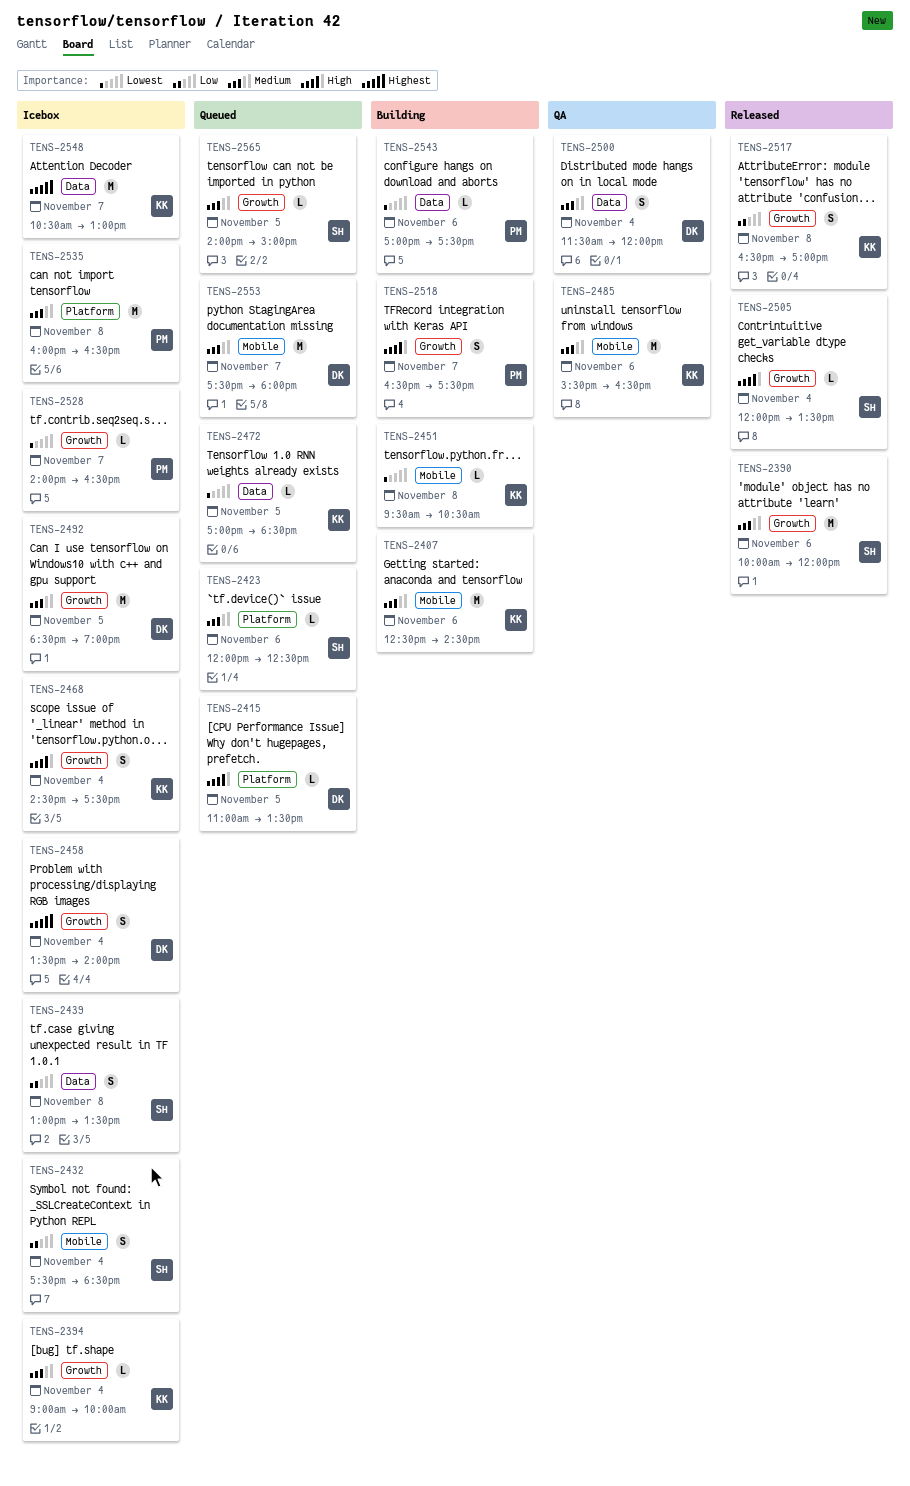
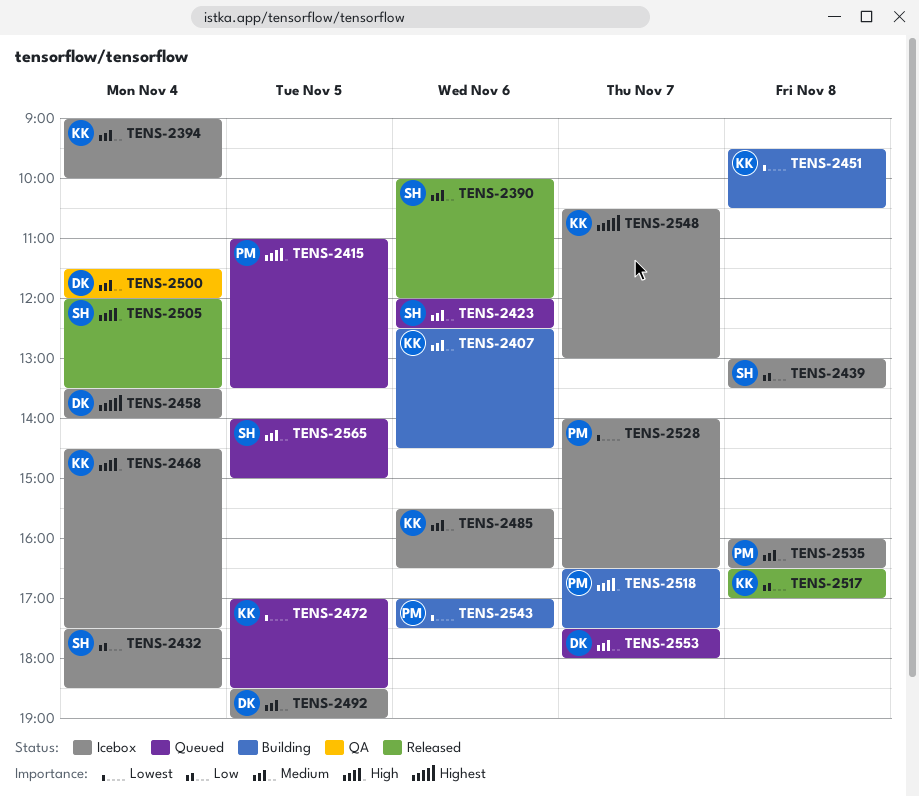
TENS-2415, owner: DK -> PM
TENS-2485, status: QA -> Icebox

